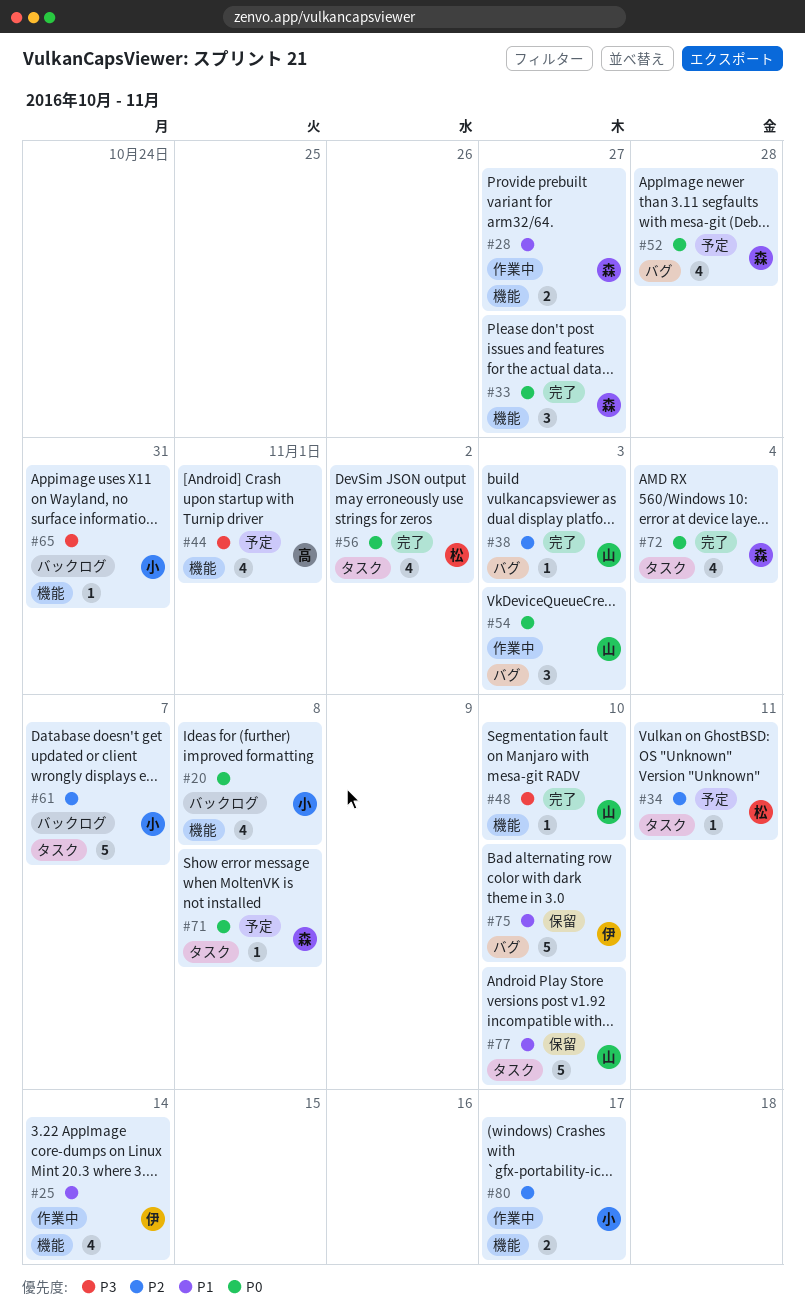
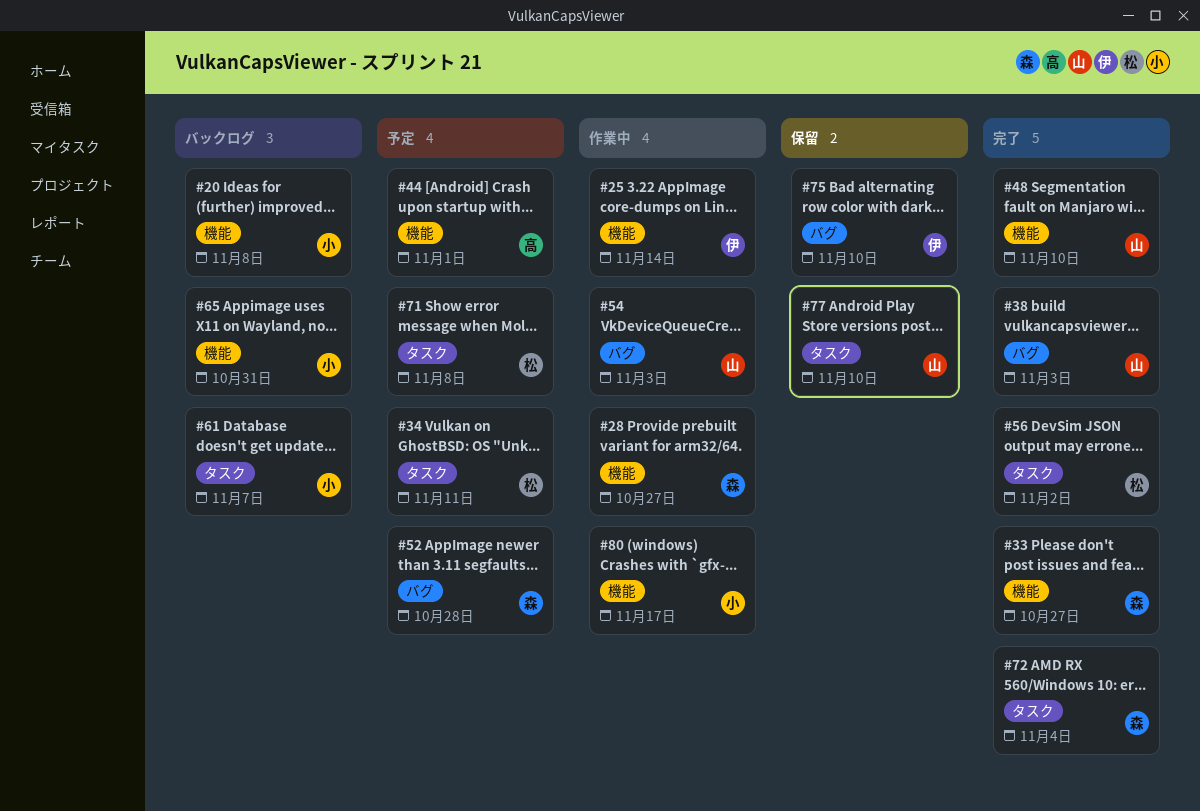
#71, owner: 森 -> 松

